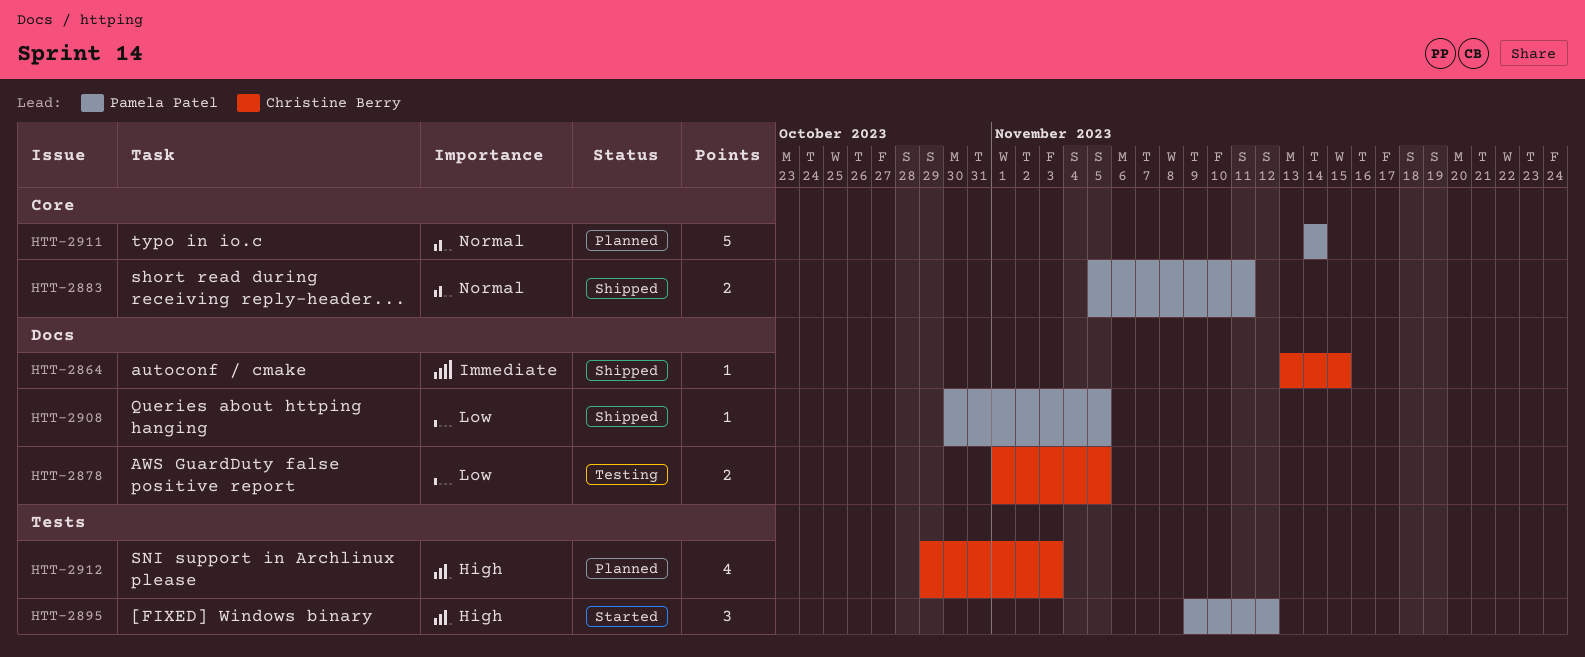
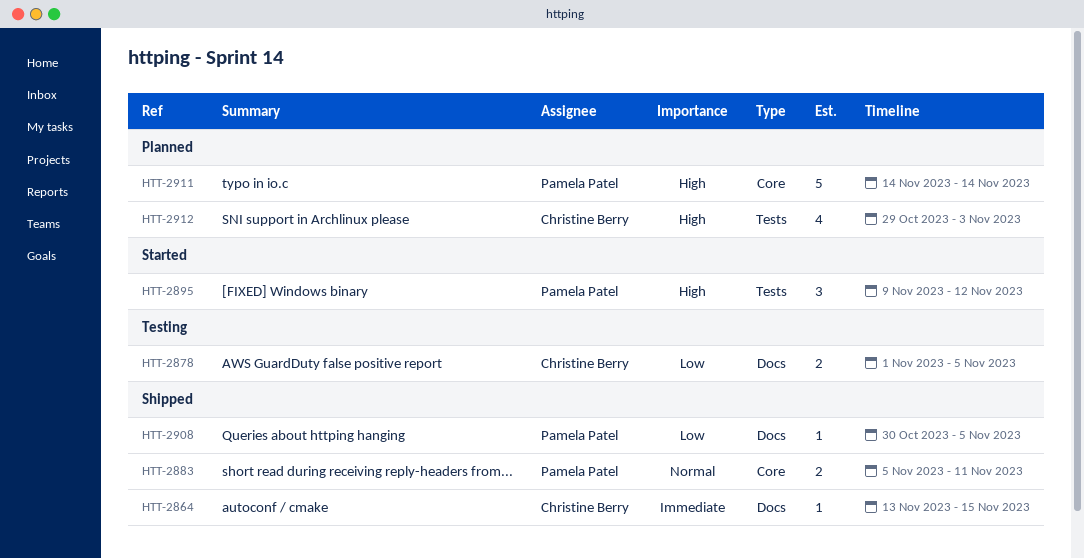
HTT-2911, priority: Normal -> High

